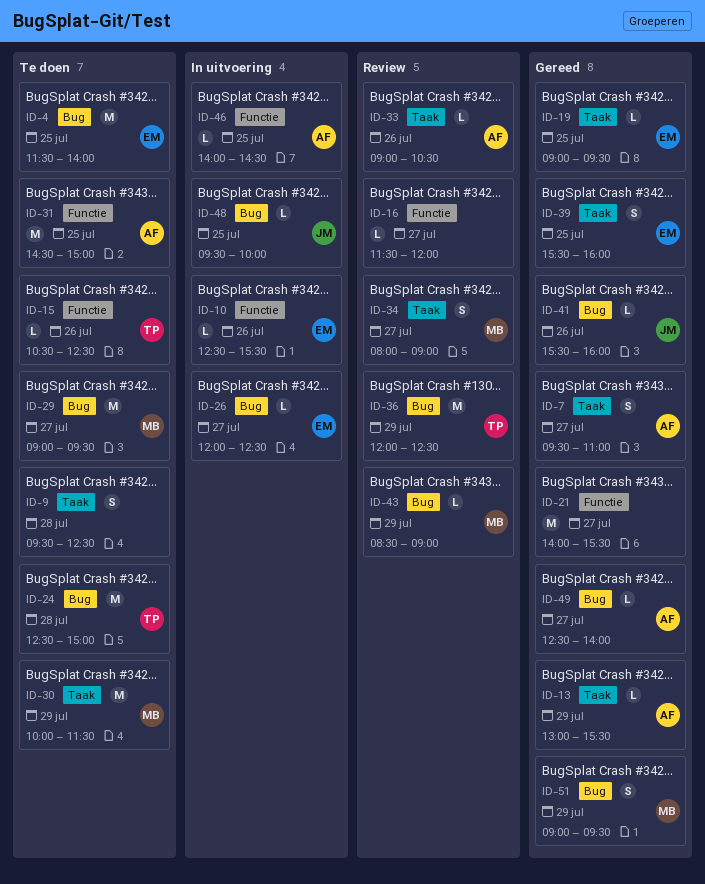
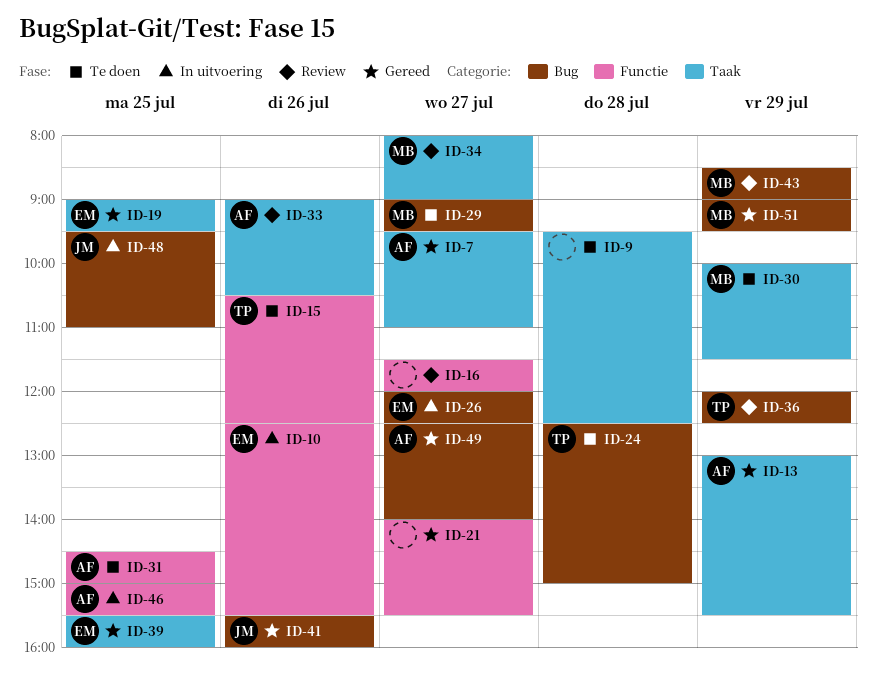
ID-4: present -> none
ID-46, begins: 14:00 -> 15:00
ID-46, ends: 14:30 -> 15:30
ID-48, ends: 10:00 -> 11:00

